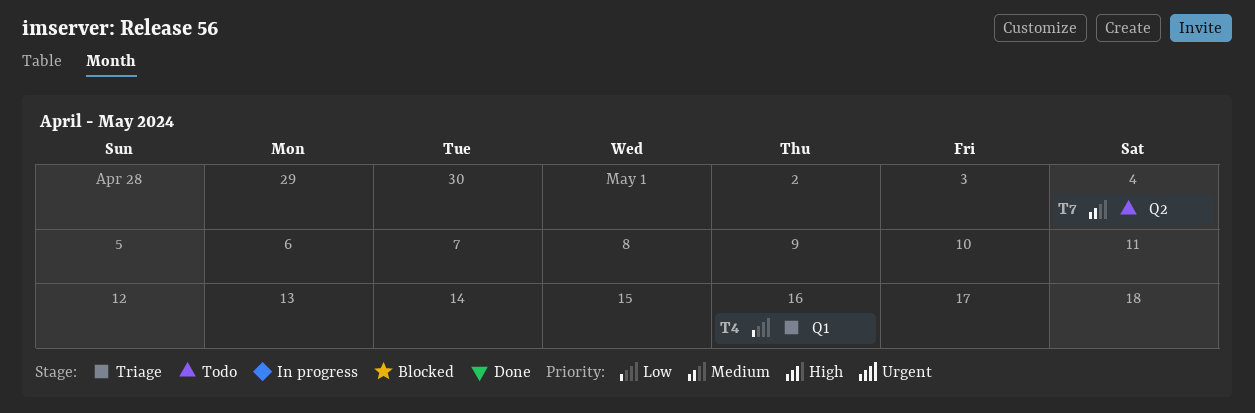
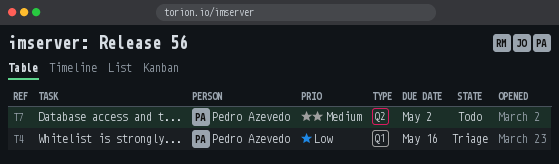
T7, due: May 4 -> May 2

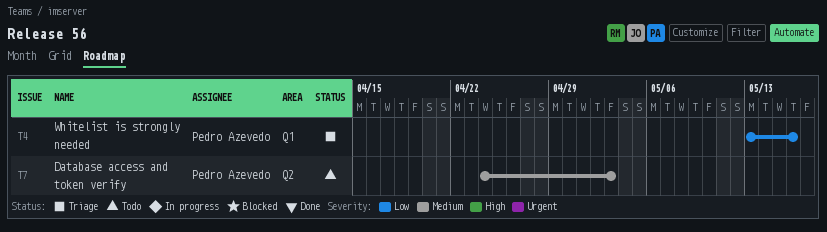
T7, due: May 2 -> May 3

